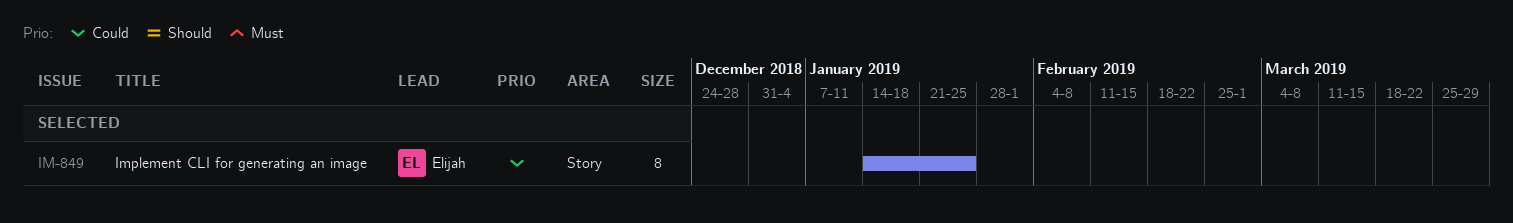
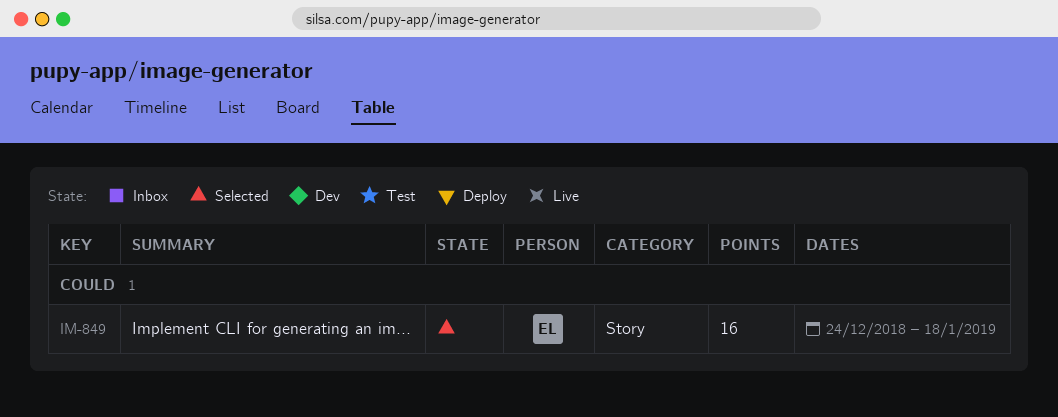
IM-849, estimate: 8 -> 16
IM-849, start: Jan 14 -> Dec 24
IM-849, due: Jan 25 -> Jan 18

